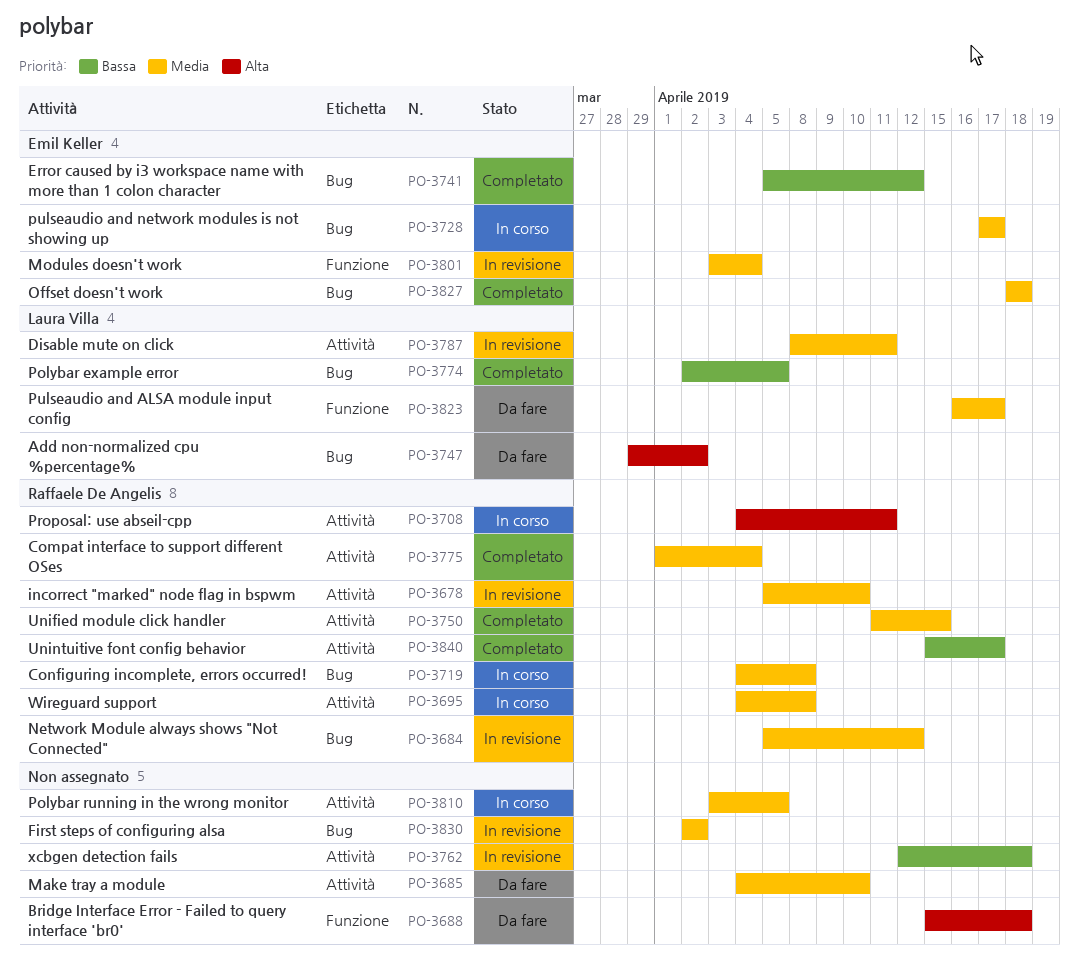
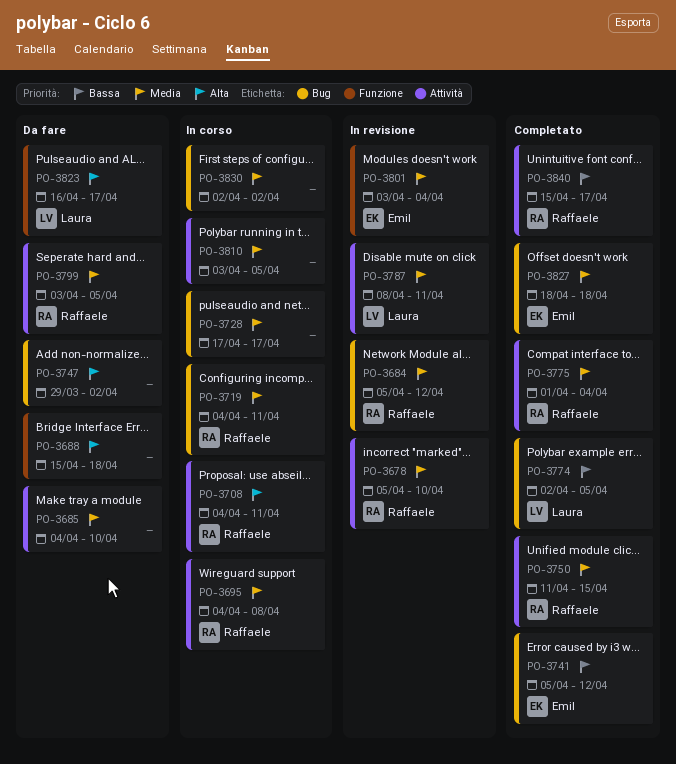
PO-3719, due: Apr 8 -> Apr 11
PO-3728, owner: Emil Keller -> none
PO-3747, owner: Laura Villa -> none
PO-3762: present -> none
PO-3799: none -> present
PO-3823, priority: Media -> Alta
PO-3830, status: In revisione -> In corso

